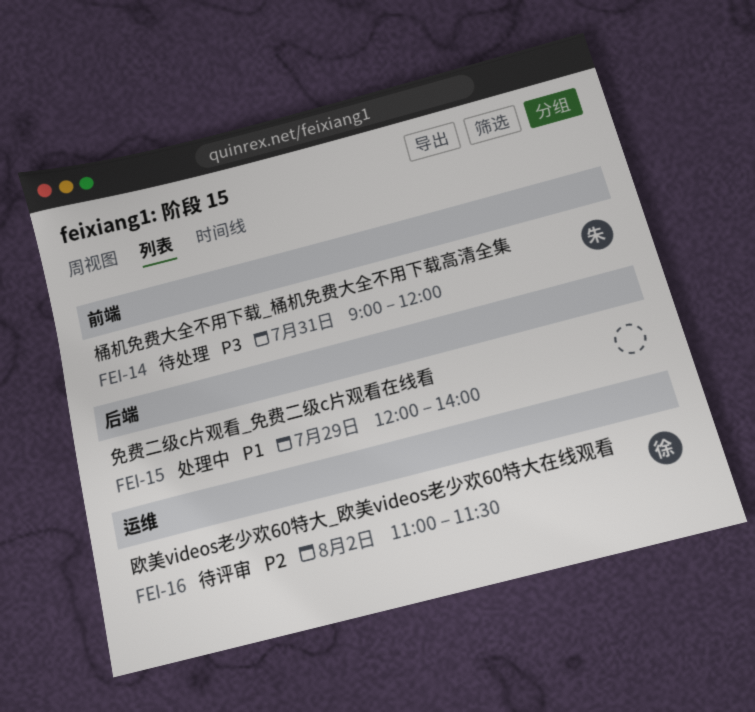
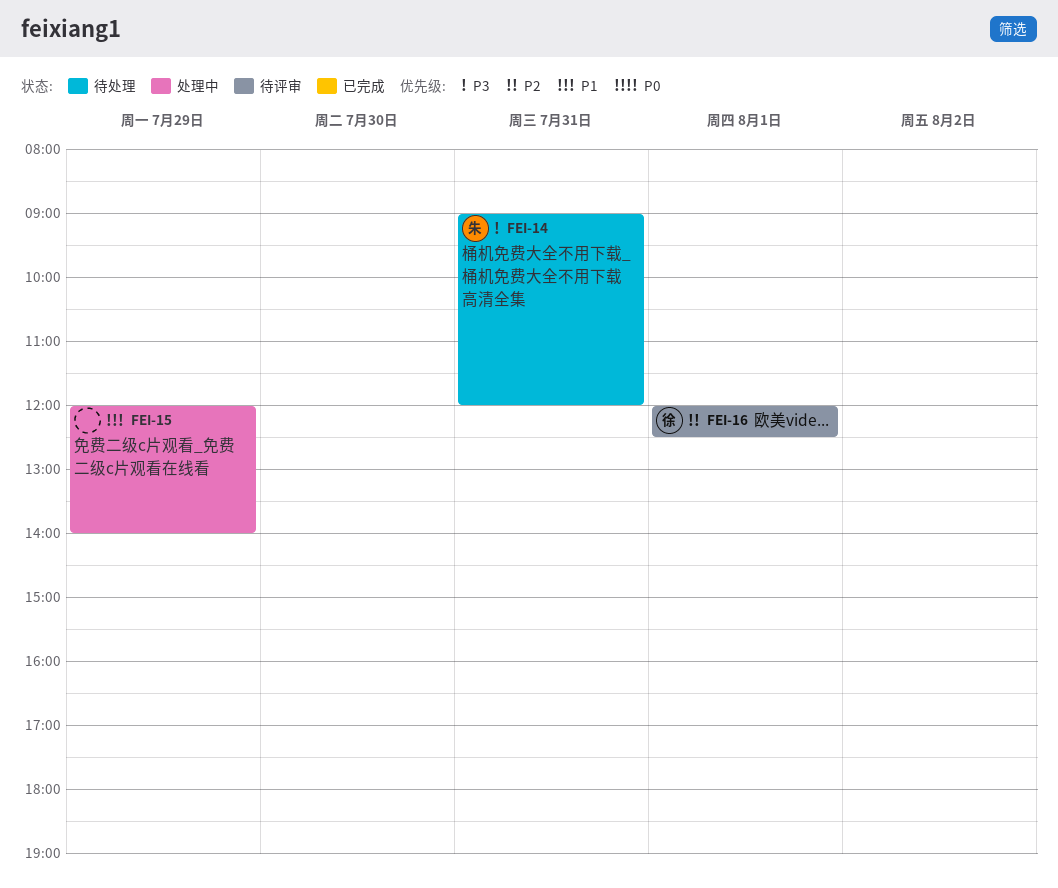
FEI-16, day: Aug 2 -> Aug 1
FEI-16, begins: 11:00 -> 12:00
FEI-16, ends: 11:30 -> 12:30

